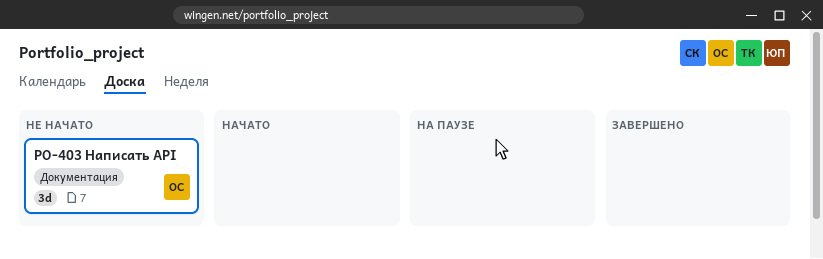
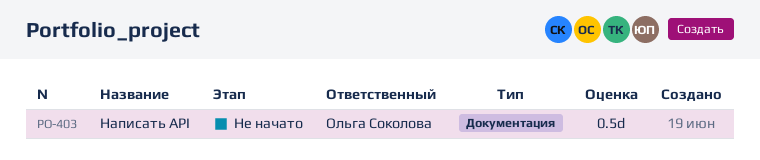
PO-403, estimate: 3d -> 0.5d

